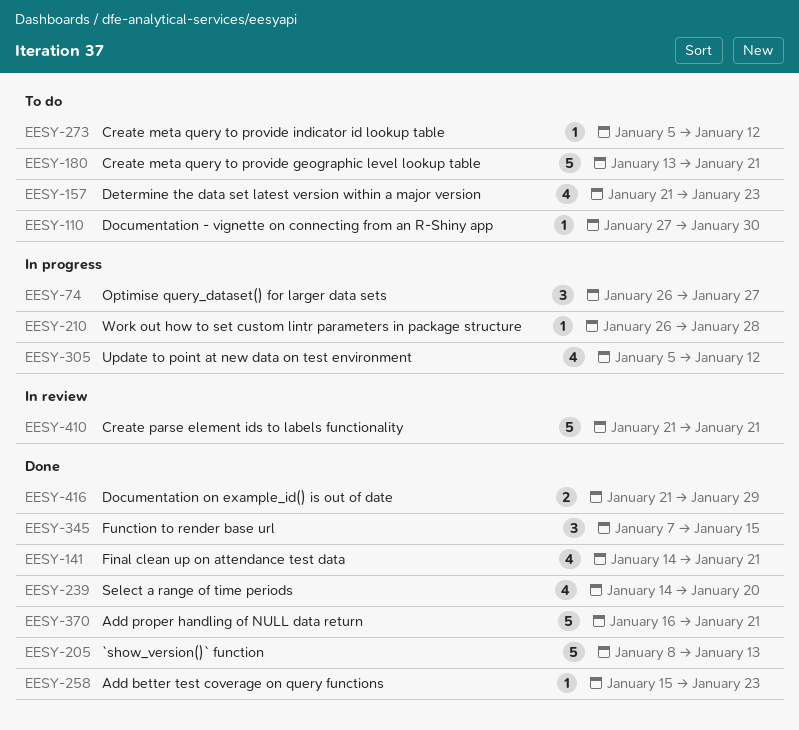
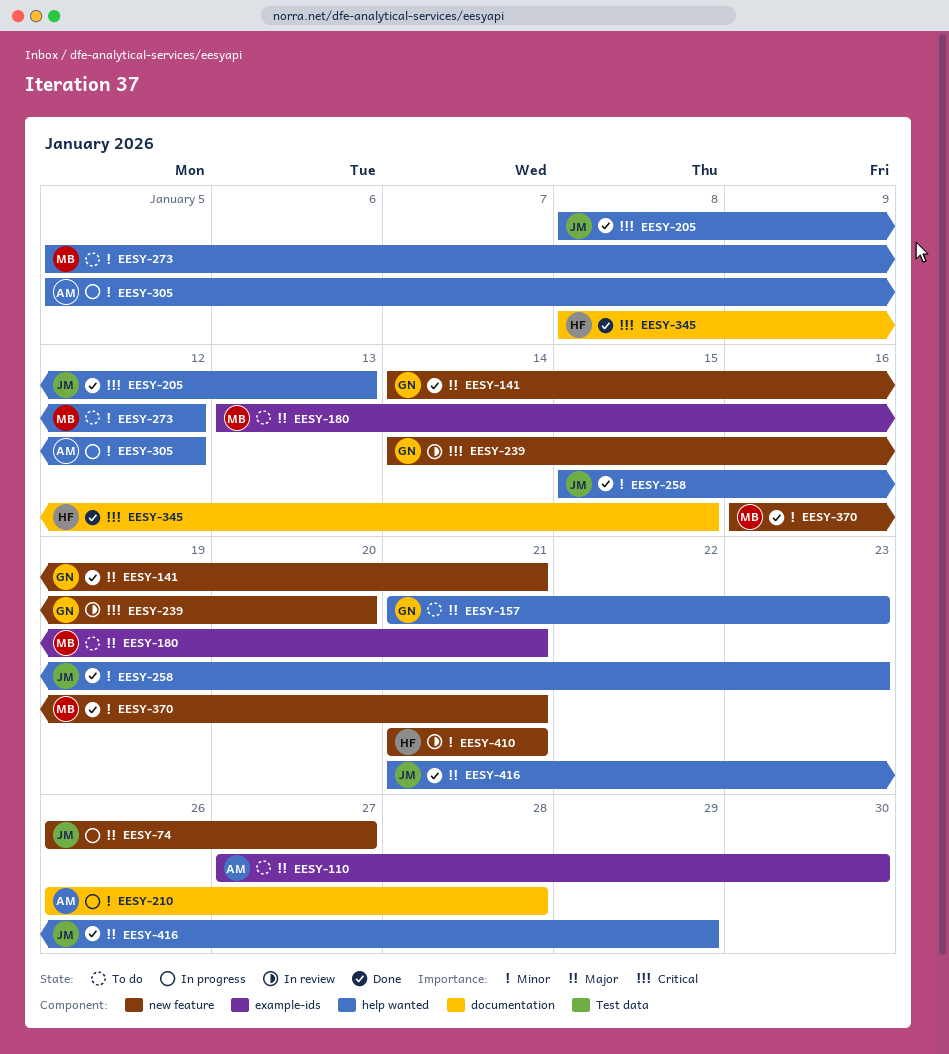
EESY-239, status: Done -> In review
EESY-345, start: Jan 7 -> Jan 8

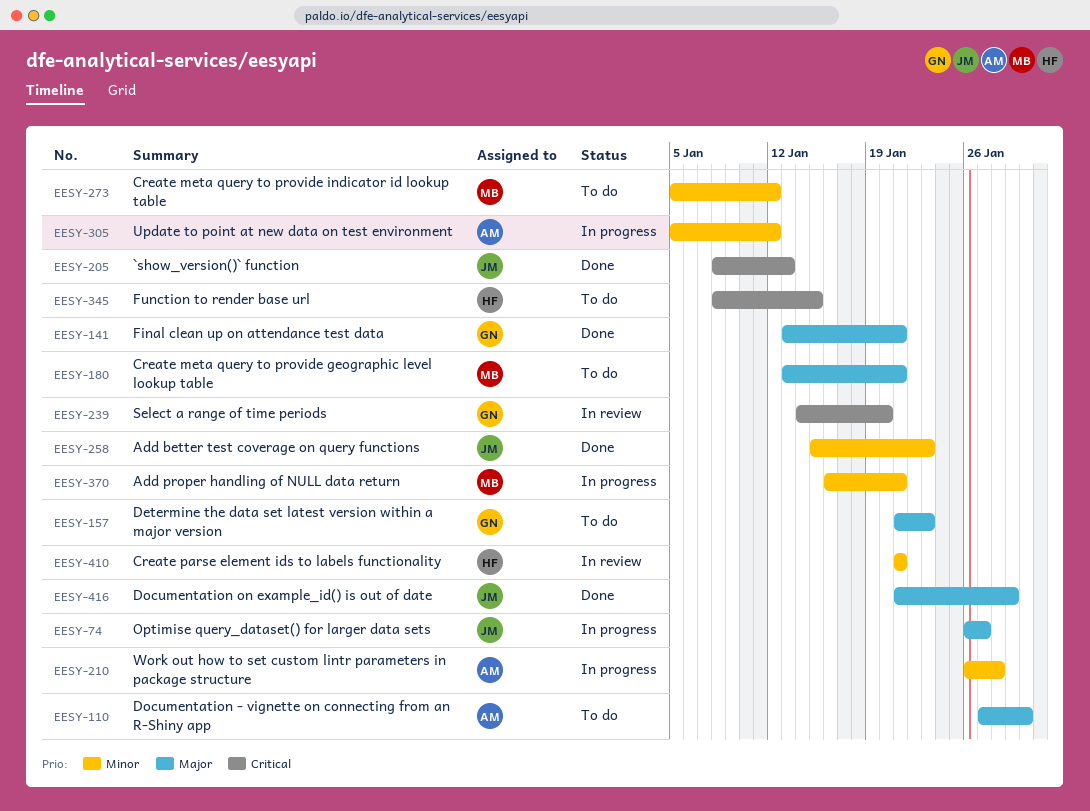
EESY-141, start: Jan 14 -> Jan 13
EESY-345, status: Done -> To do
EESY-370, status: Done -> In progress

